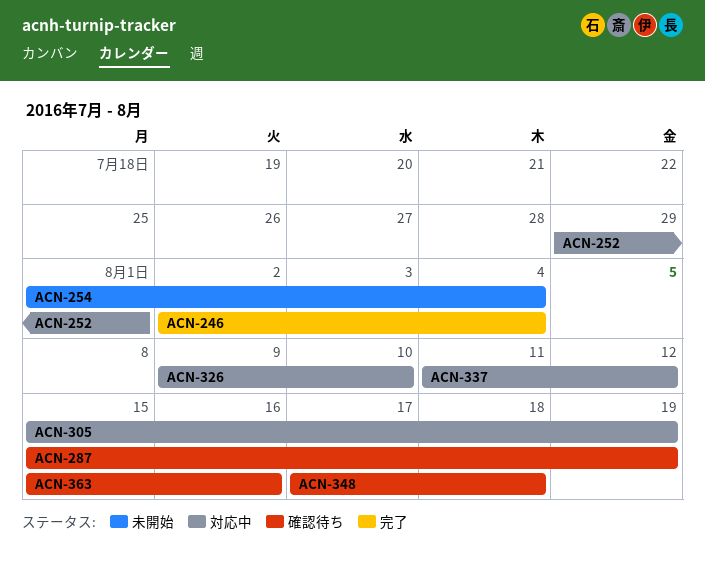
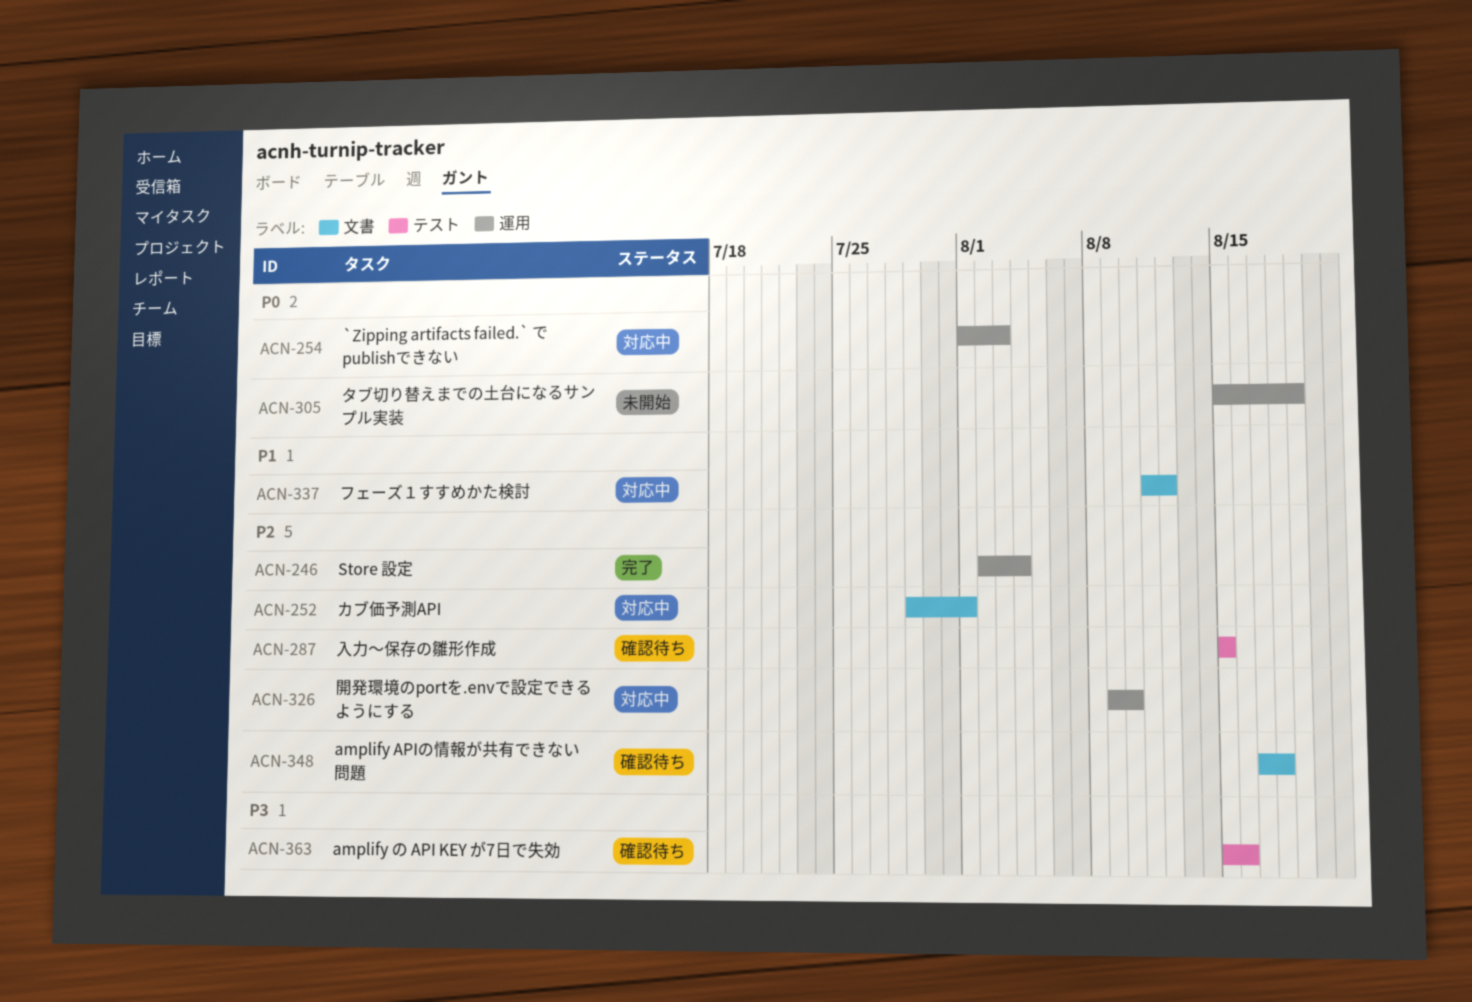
ACN-254, status: 未開始 -> 対応中
ACN-254, due: Aug 4 -> Aug 3
ACN-287, due: Aug 19 -> Aug 15
ACN-305, status: 対応中 -> 未開始

